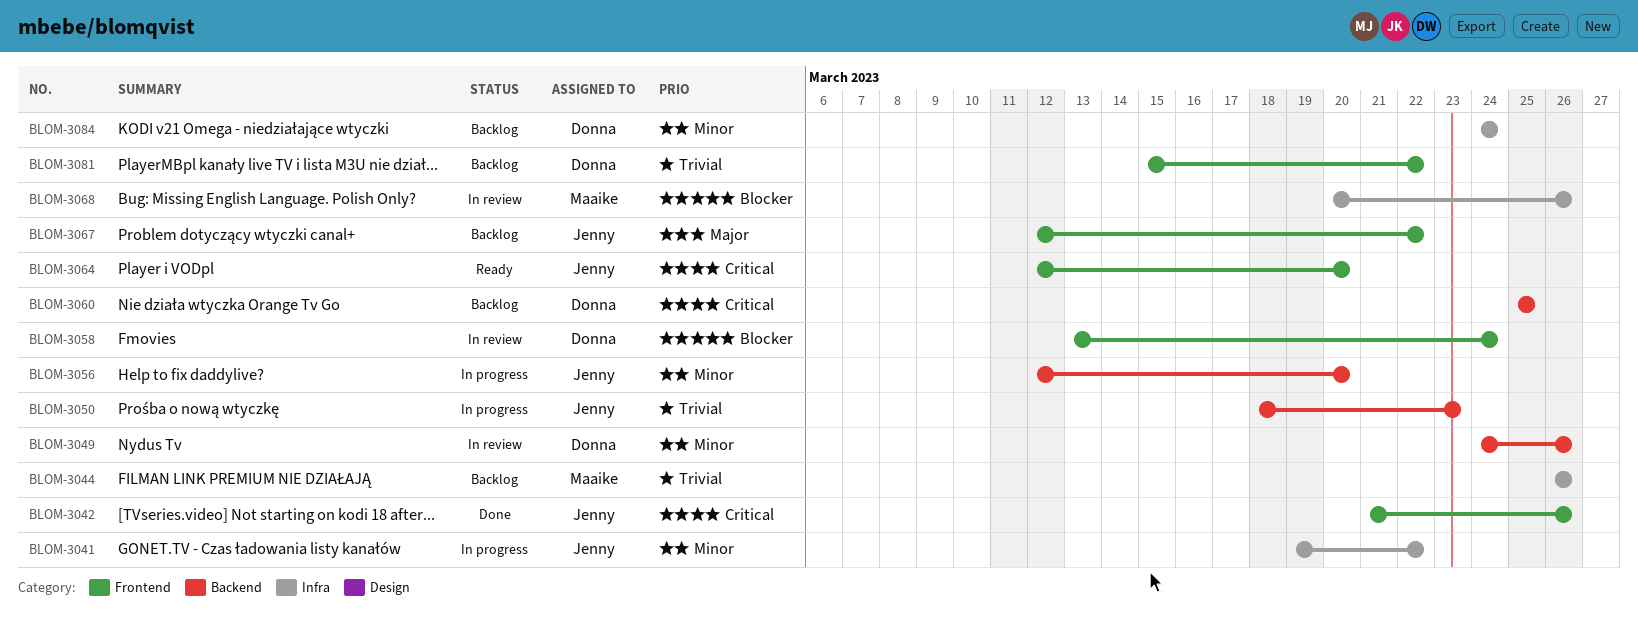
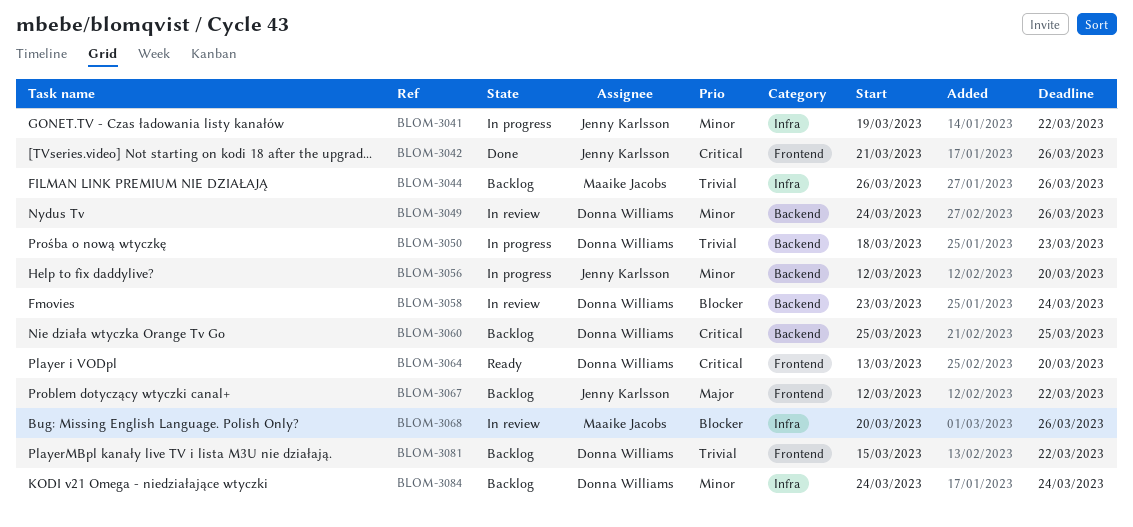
BLOM-3050, owner: Jenny Karlsson -> Donna Williams
BLOM-3058, label: Frontend -> Backend
BLOM-3058, start: Mar 13 -> Mar 23
BLOM-3064, owner: Jenny Karlsson -> Donna Williams
BLOM-3064, start: Mar 12 -> Mar 13

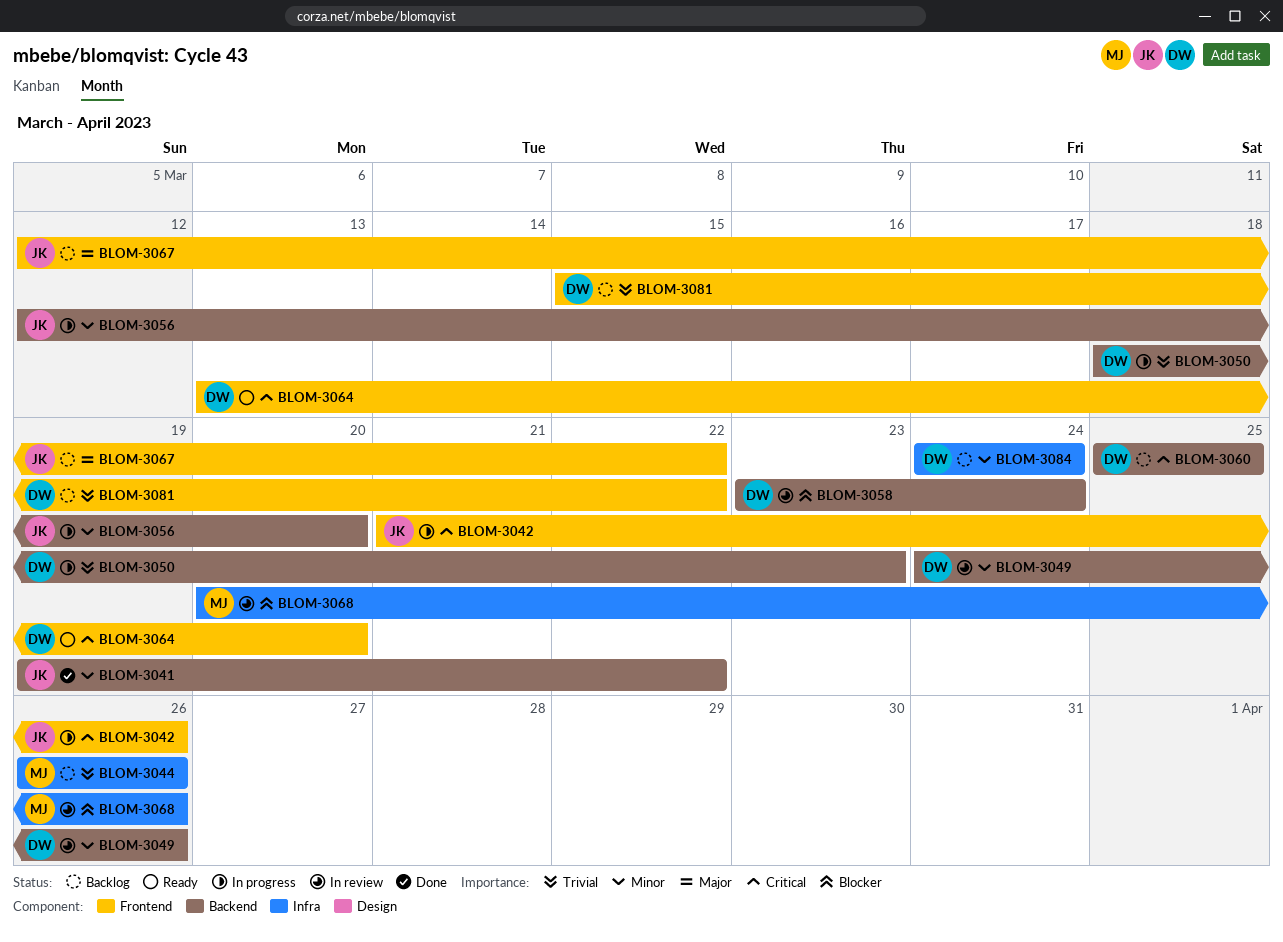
BLOM-3041, status: In progress -> Done
BLOM-3041, label: Infra -> Backend
BLOM-3042, status: Done -> In progress

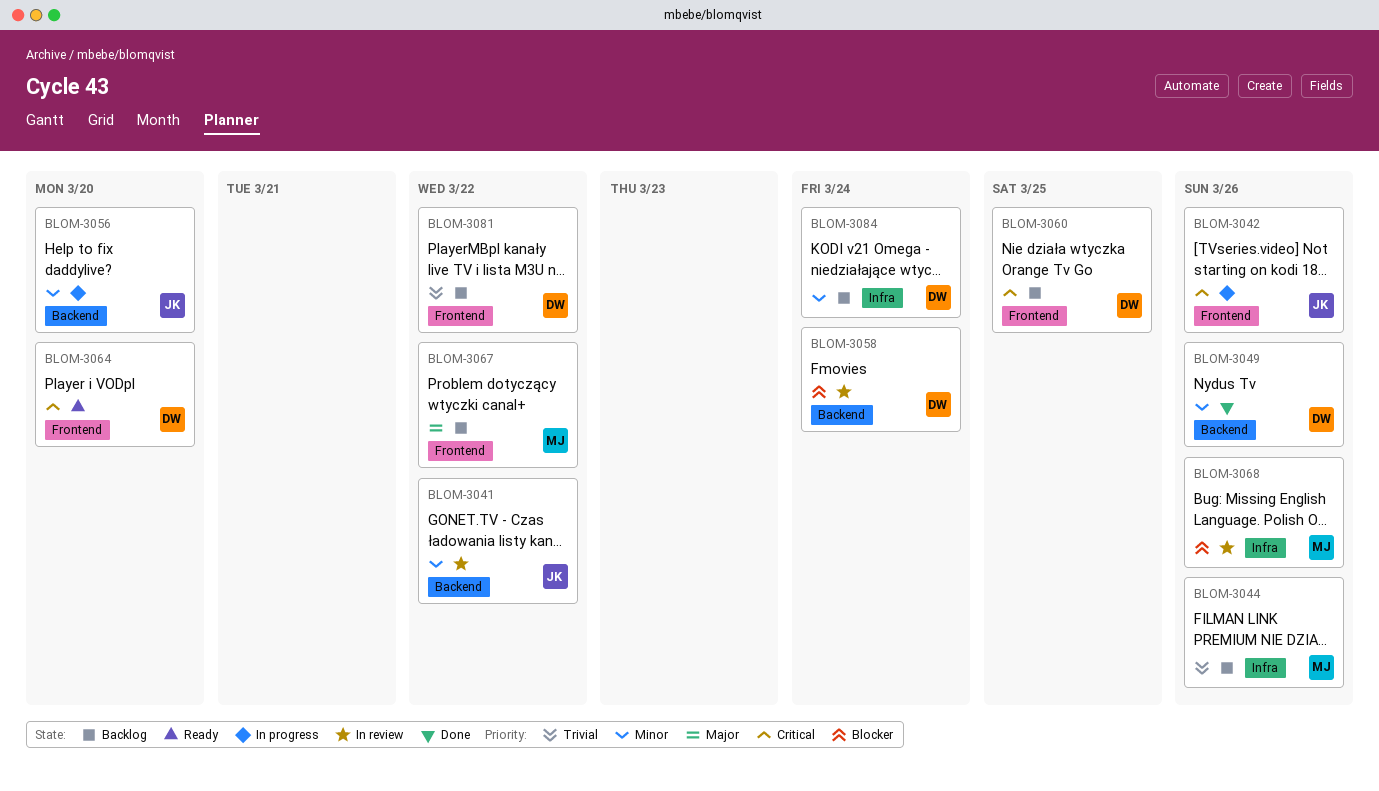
BLOM-3041, status: Done -> In review
BLOM-3049, status: In review -> Done
BLOM-3050: present -> none
BLOM-3060, label: Backend -> Frontend
BLOM-3067, owner: JK -> MJ

